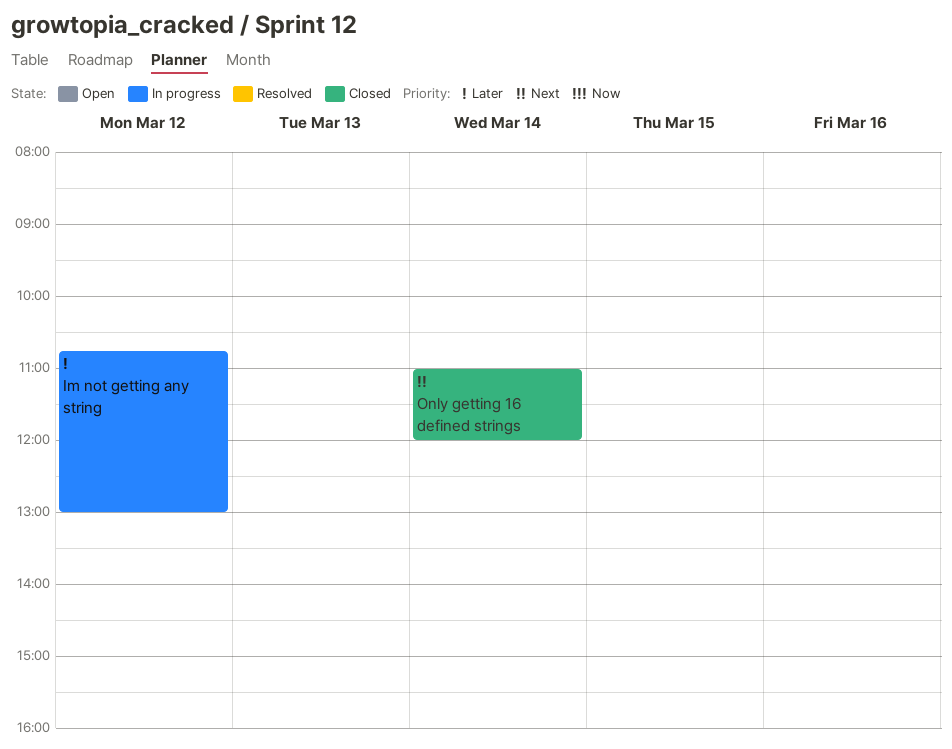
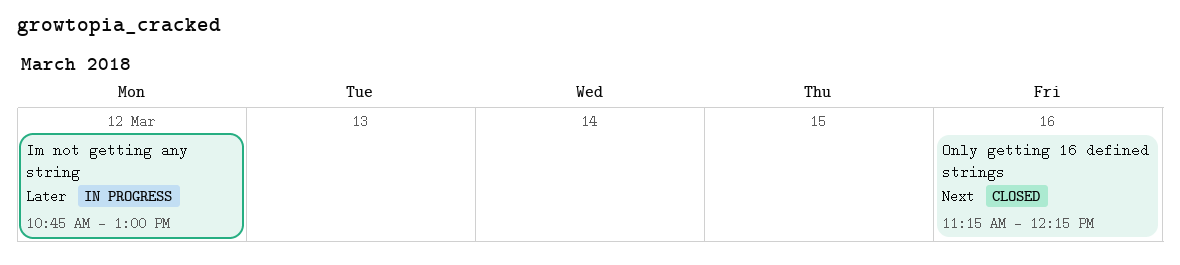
Only getting 16 defined strings, day: Mar 14 -> Mar 16
Only getting 16 defined strings, begins: 11:00 -> 11:15
Only getting 16 defined strings, ends: 12:00 -> 12:15

